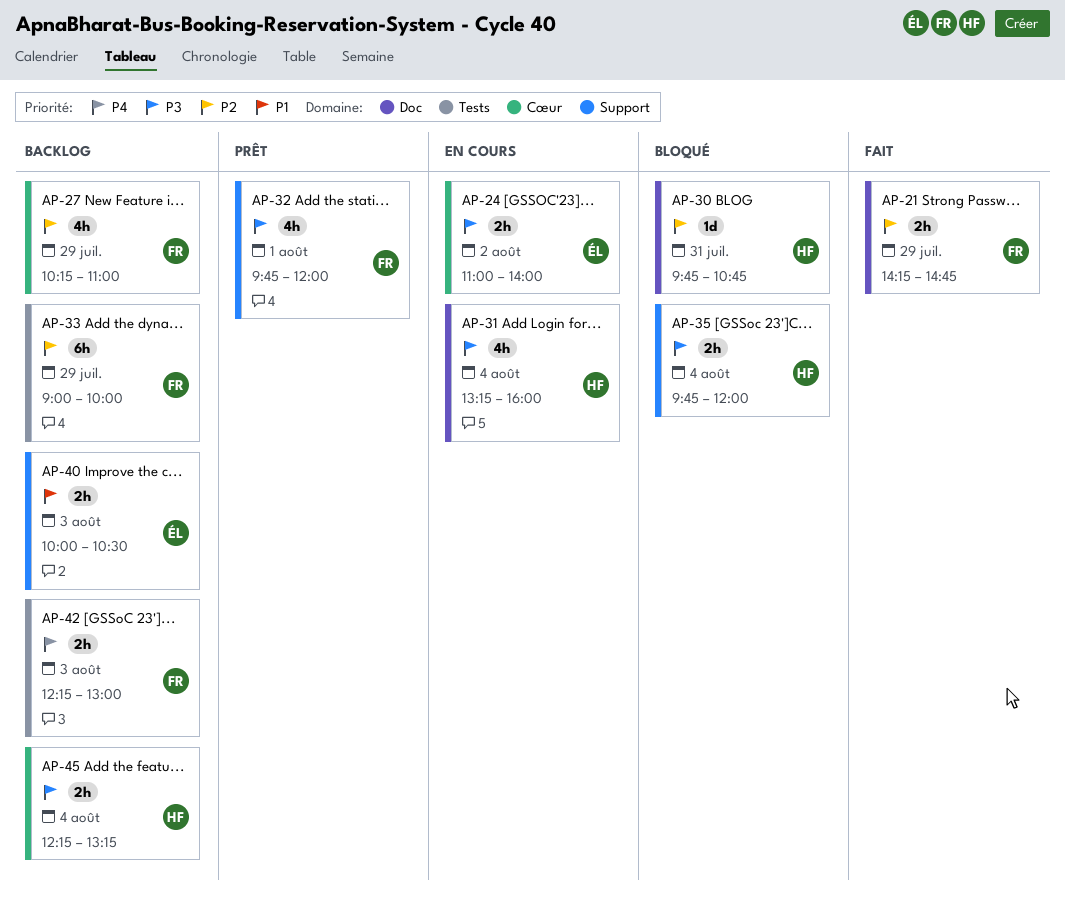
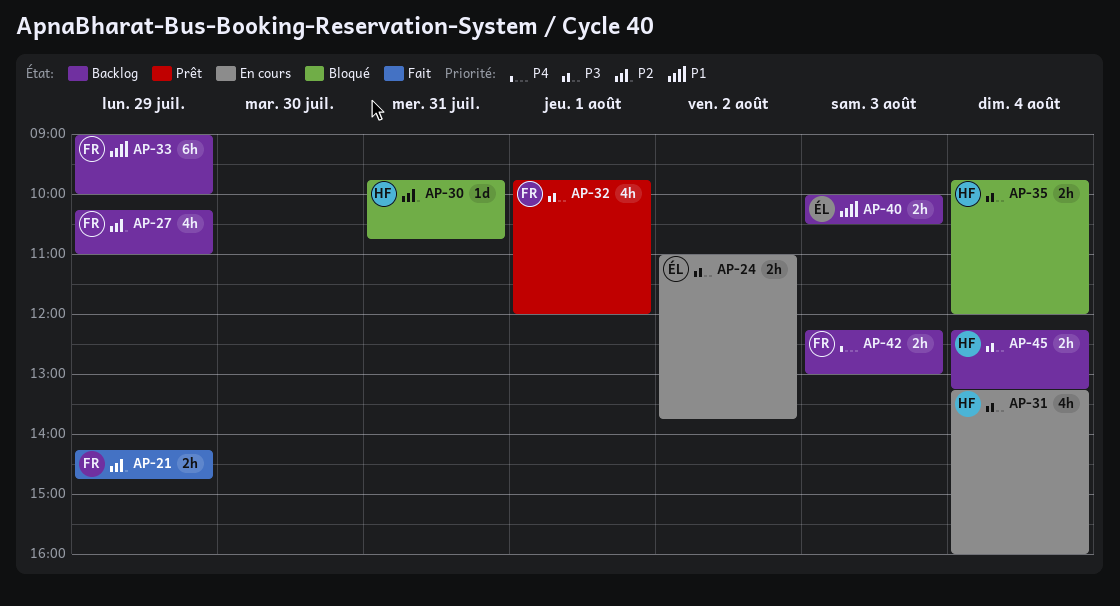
AP-24, ends: 14:00 -> 13:45
AP-33, priority: P2 -> P1

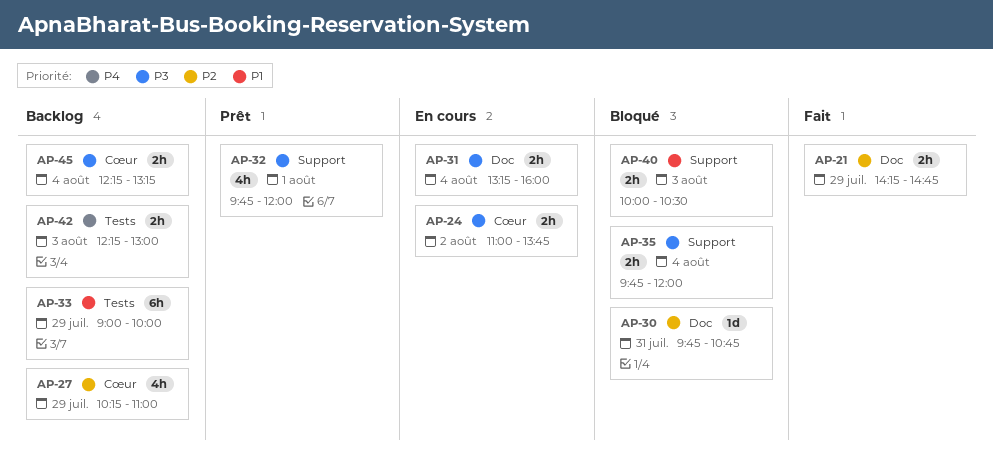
AP-31, estimate: 4h -> 2h
AP-40, status: Backlog -> Bloqué

